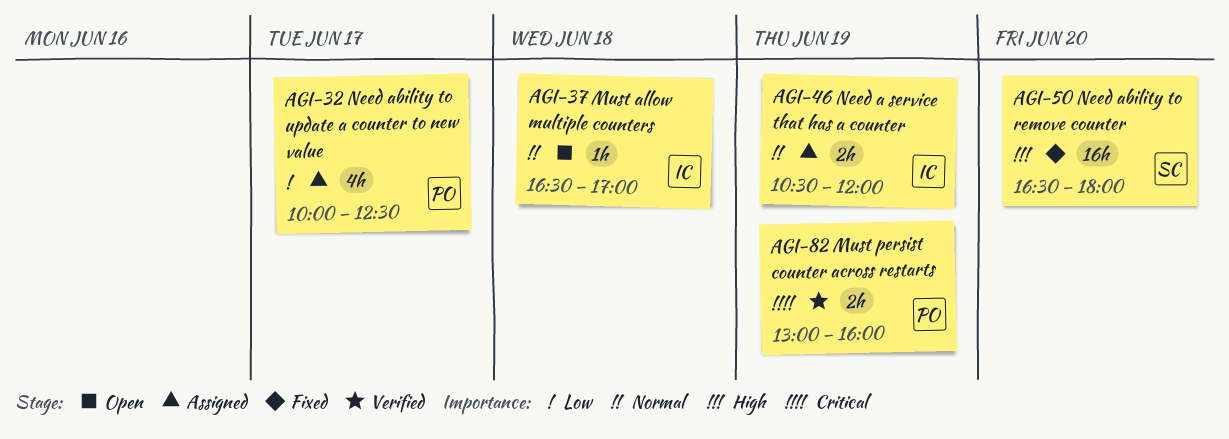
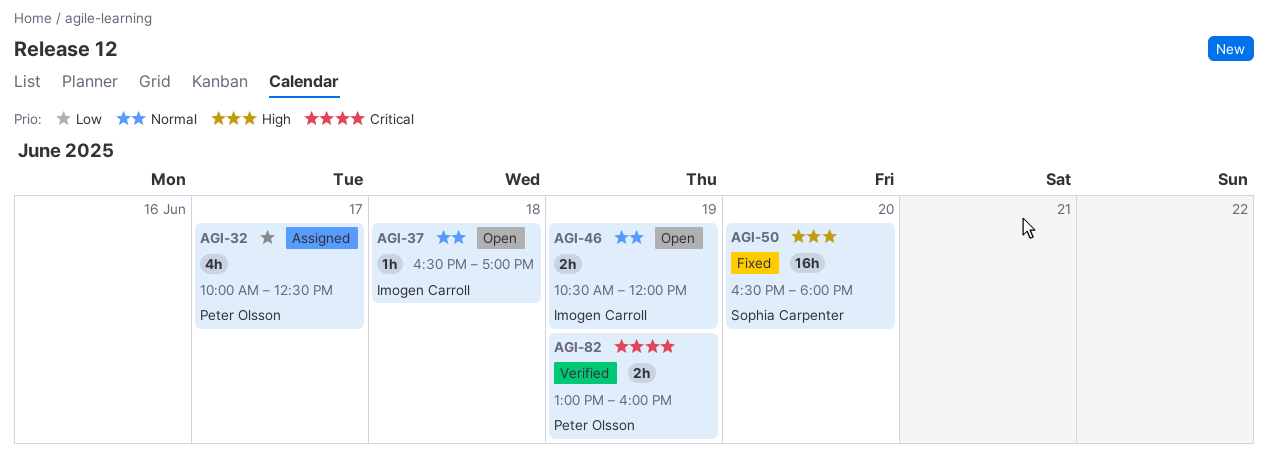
AGI-46, status: Assigned -> Open

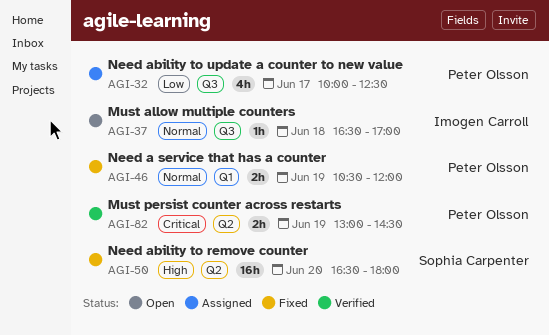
AGI-46, status: Open -> Fixed
AGI-46, owner: Imogen Carroll -> Peter Olsson
AGI-82, ends: 16:00 -> 14:30

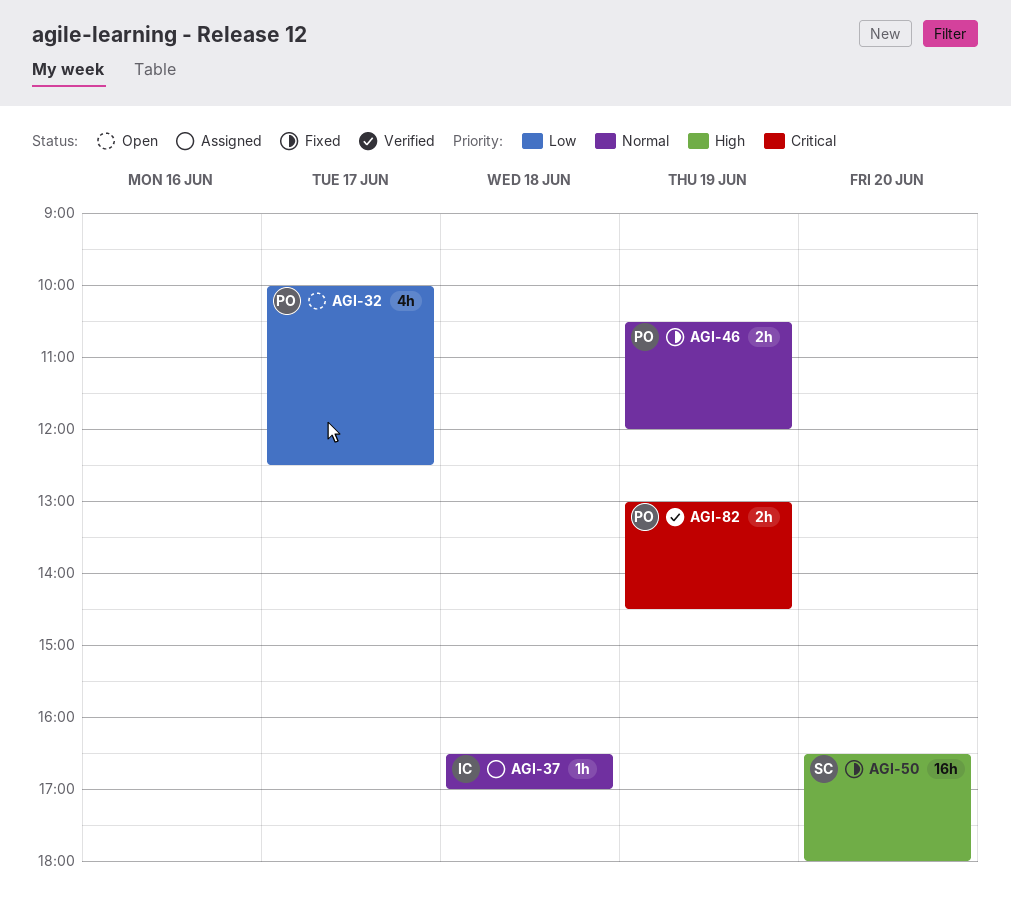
AGI-32, status: Assigned -> Open
AGI-37, status: Open -> Assigned

